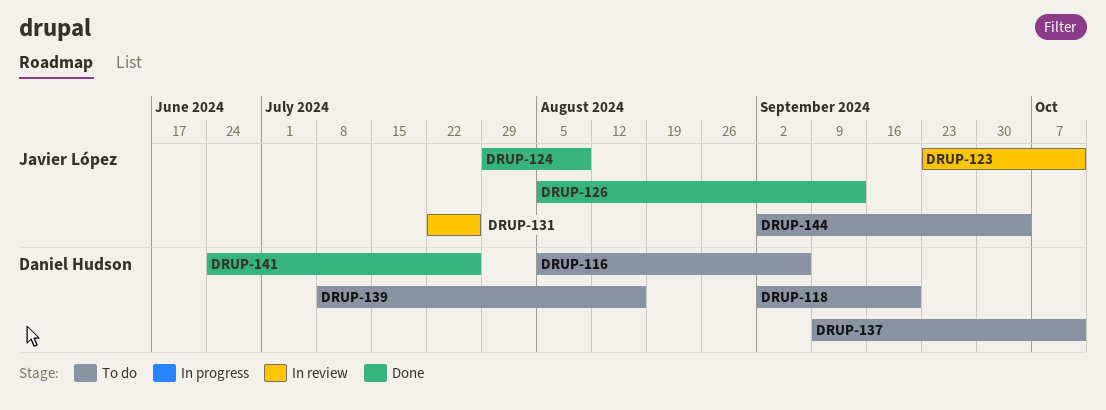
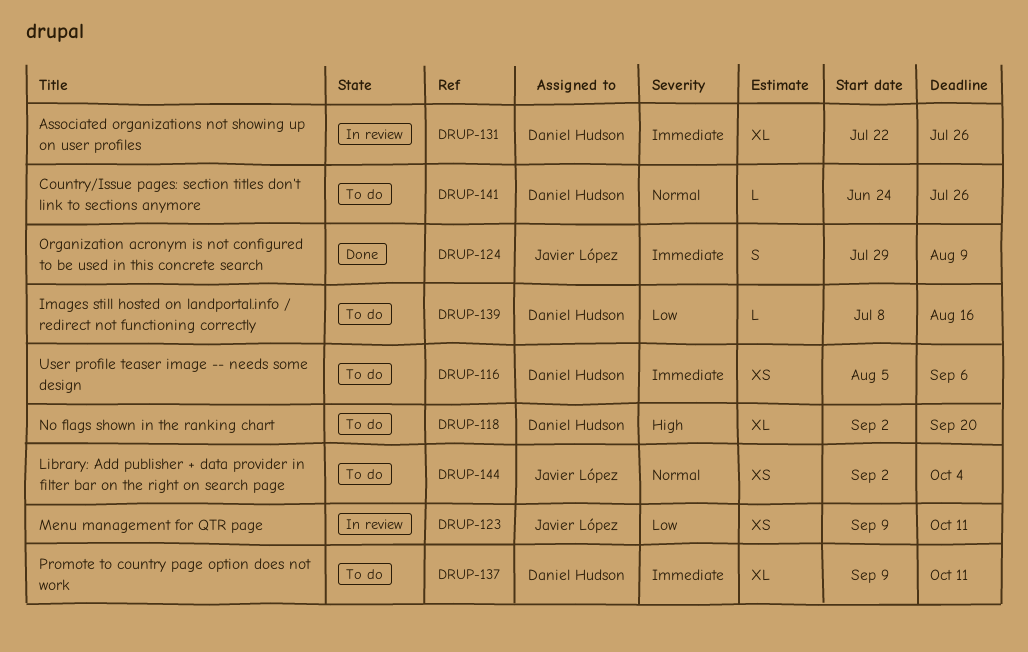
DRUP-123, start: Sep 23 -> Sep 9
DRUP-126: present -> none
DRUP-131, owner: Javier López -> Daniel Hudson
DRUP-141, status: Done -> To do

